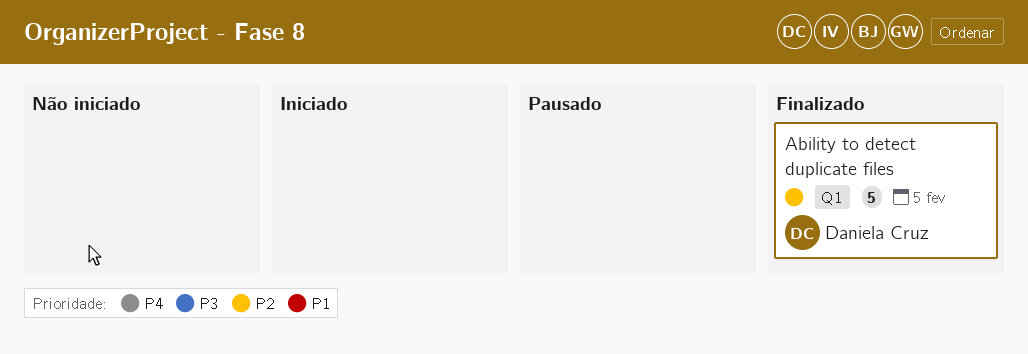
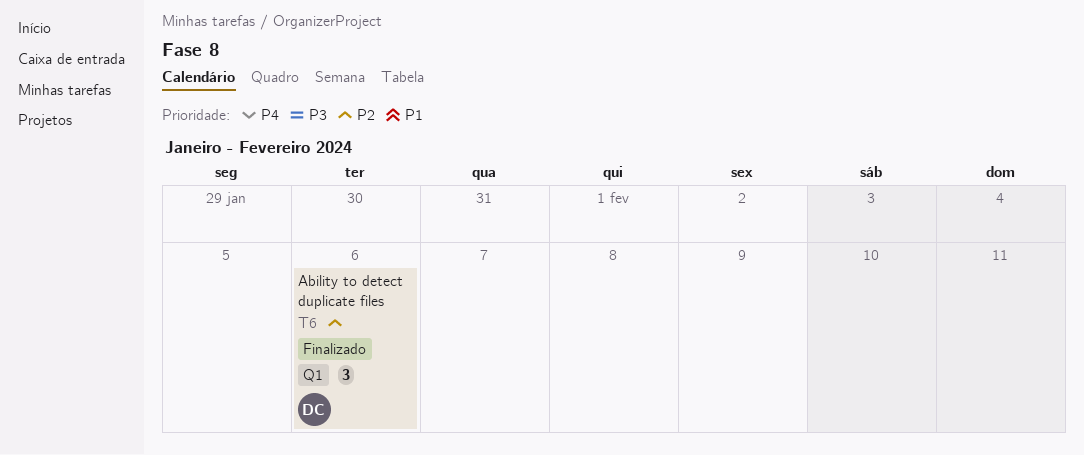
Ability to detect duplicate files, estimate: 5 -> 3
Ability to detect duplicate files, due: Feb 5 -> Feb 6

